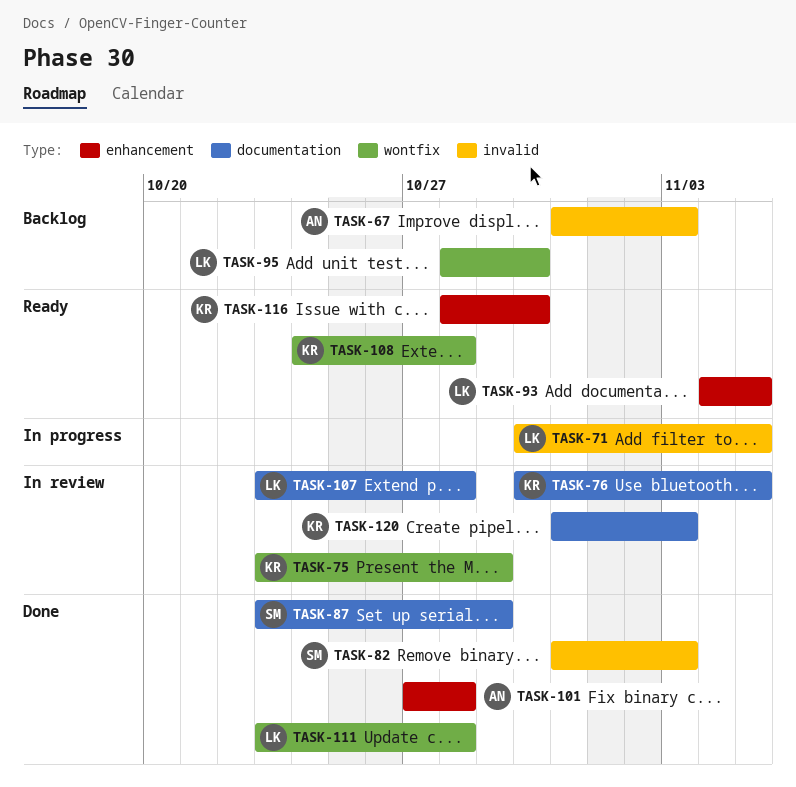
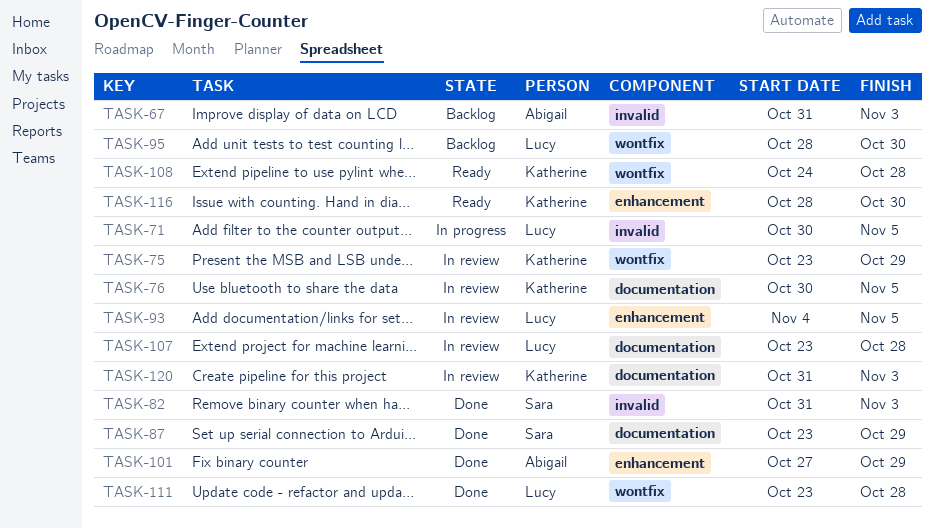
TASK-93, status: Ready -> In review
TASK-101, due: Oct 28 -> Oct 29

